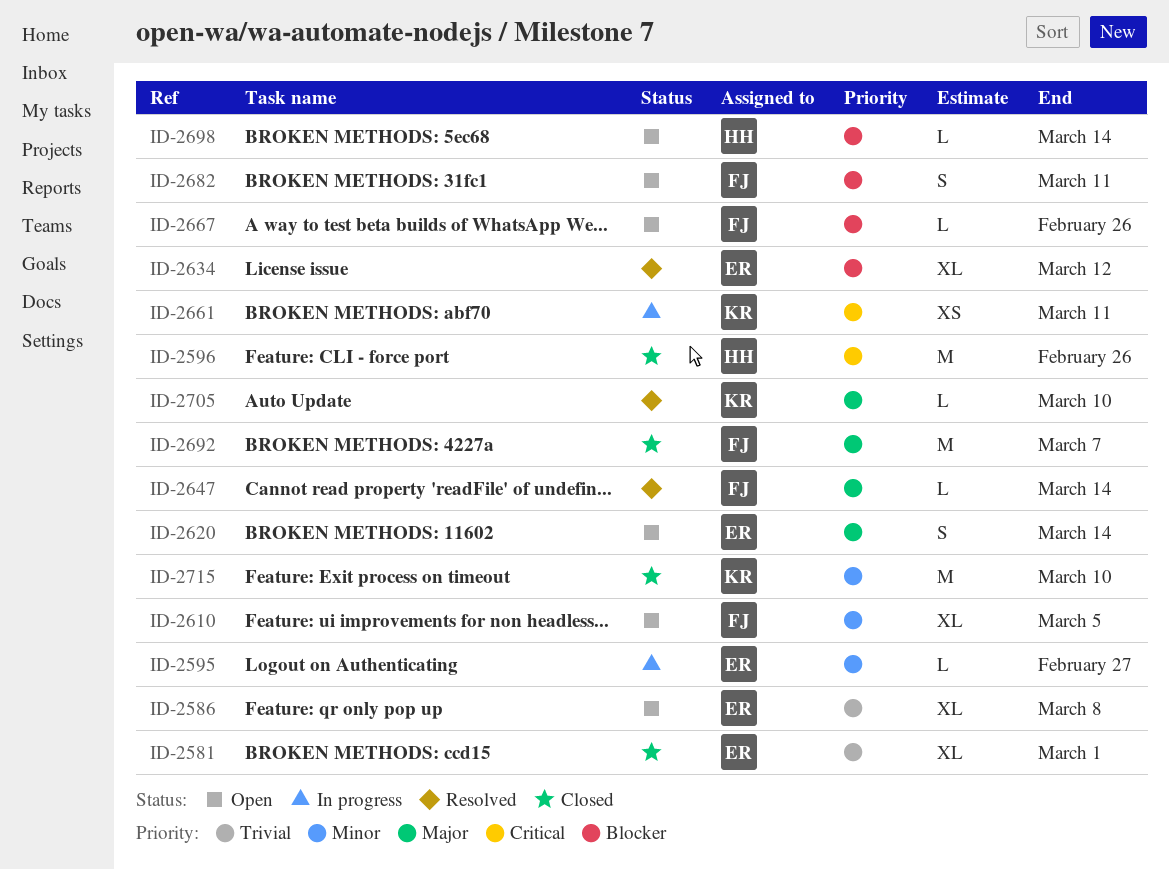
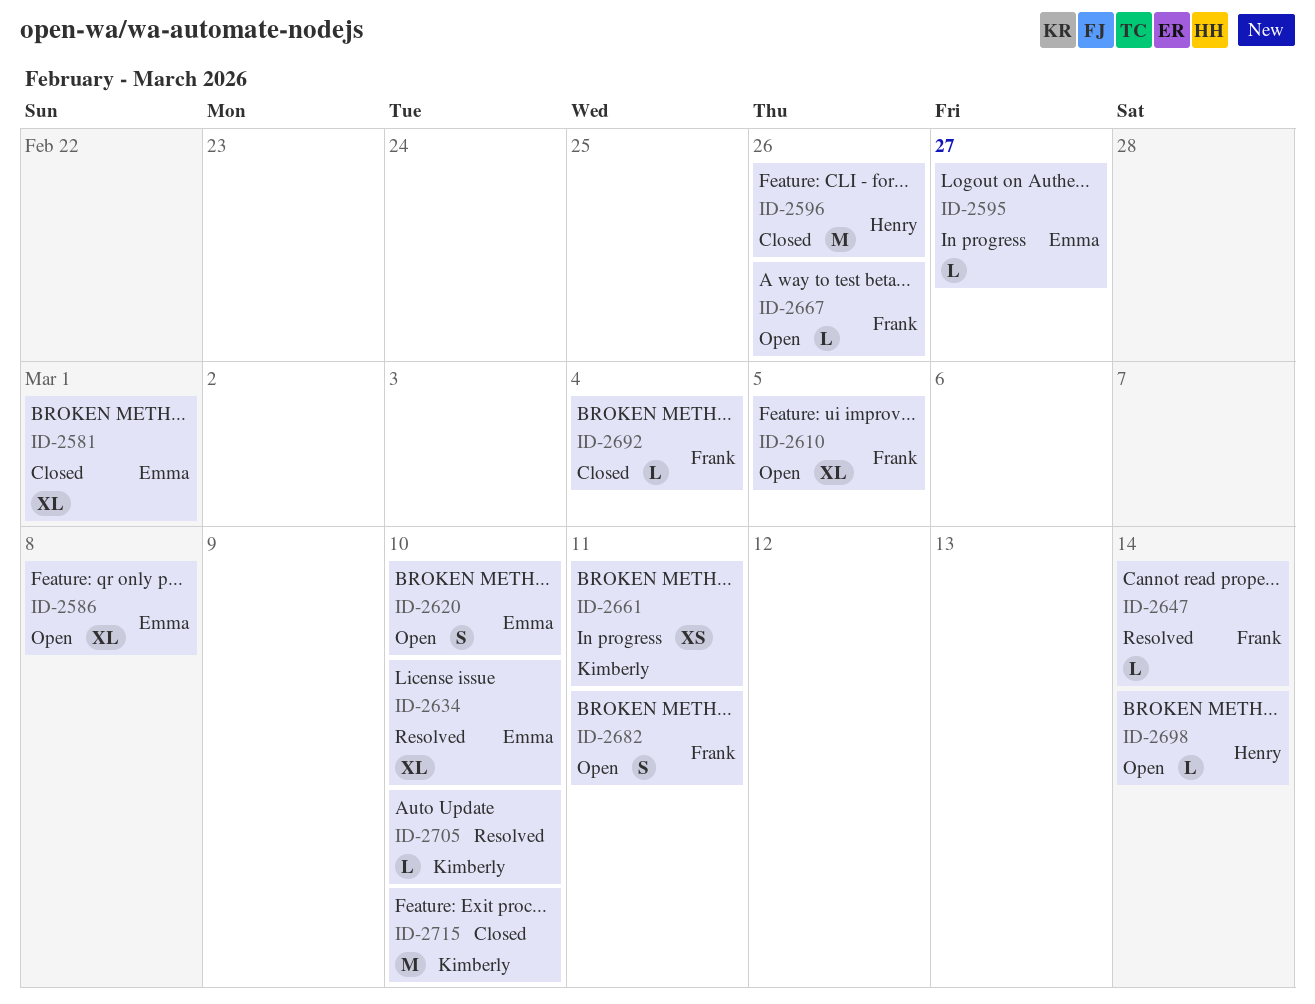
ID-2620, due: Mar 14 -> Mar 10
ID-2634, due: Mar 12 -> Mar 10
ID-2692, estimate: M -> L
ID-2692, due: Mar 7 -> Mar 4

